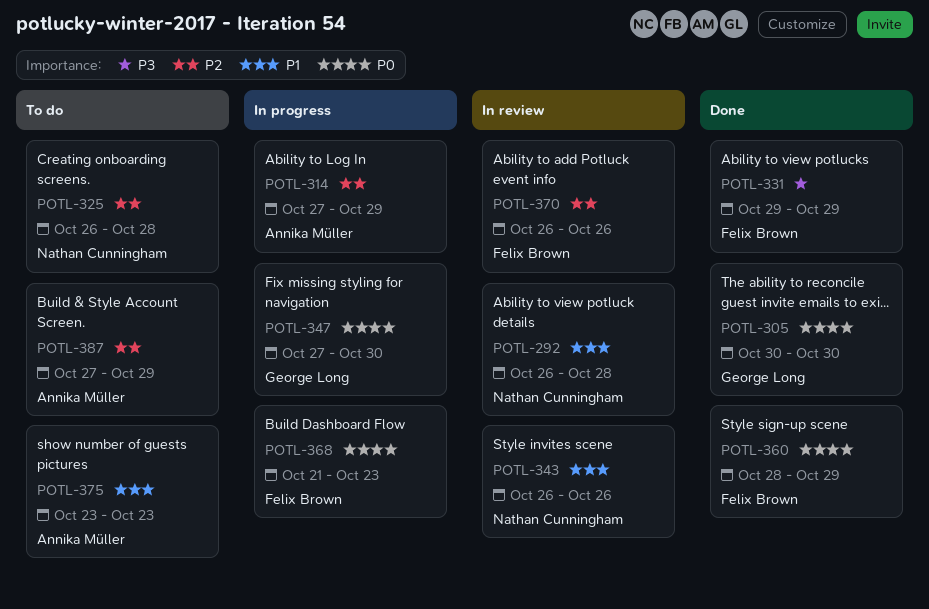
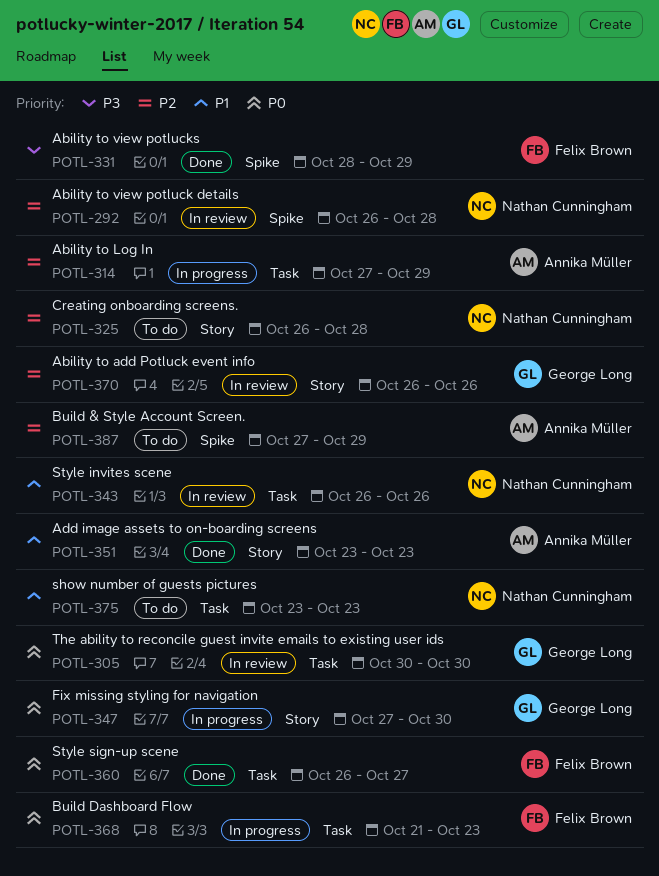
POTL-292, priority: P1 -> P2
POTL-305, status: Done -> In review
POTL-331, start: Oct 29 -> Oct 28
POTL-351: none -> present
POTL-360, start: Oct 28 -> Oct 26
POTL-360, due: Oct 29 -> Oct 27
POTL-370, owner: Felix Brown -> George Long
POTL-375, owner: Annika Müller -> Nathan Cunningham

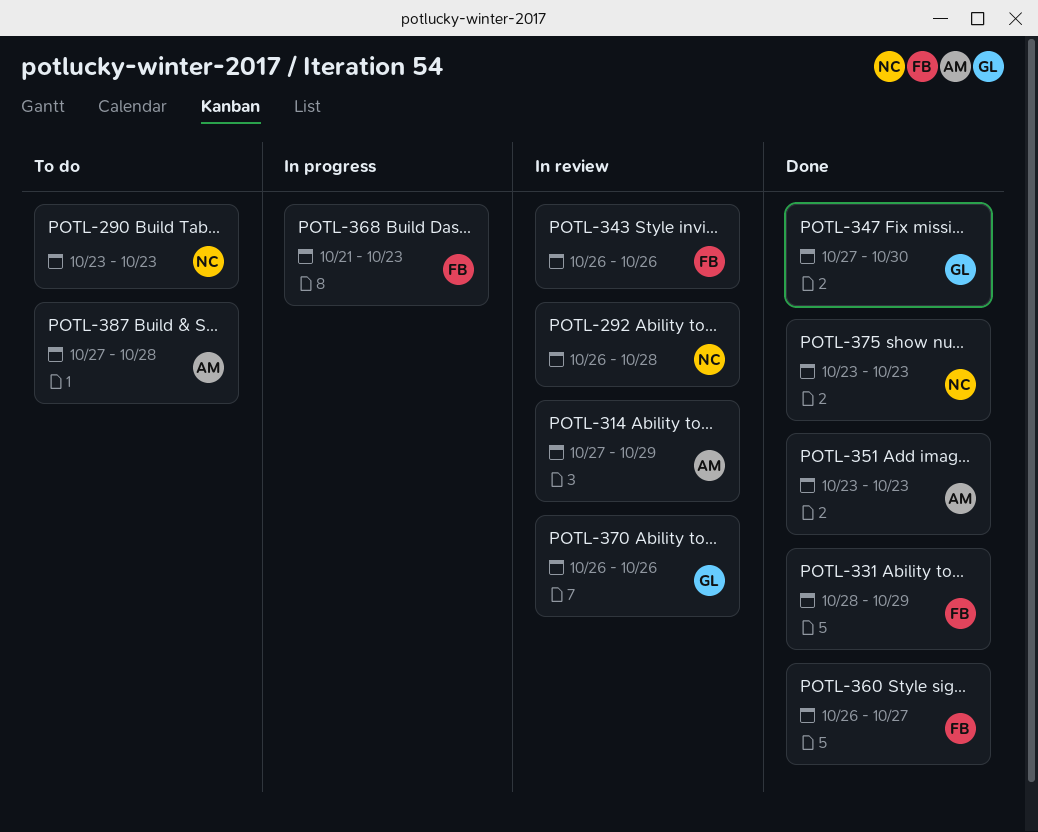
POTL-290: none -> present
POTL-305: present -> none
POTL-314, status: In progress -> In review
POTL-325: present -> none
POTL-343, owner: Nathan Cunningham -> Felix Brown
POTL-347, status: In progress -> Done
POTL-375, status: To do -> Done
POTL-387, due: Oct 29 -> Oct 28

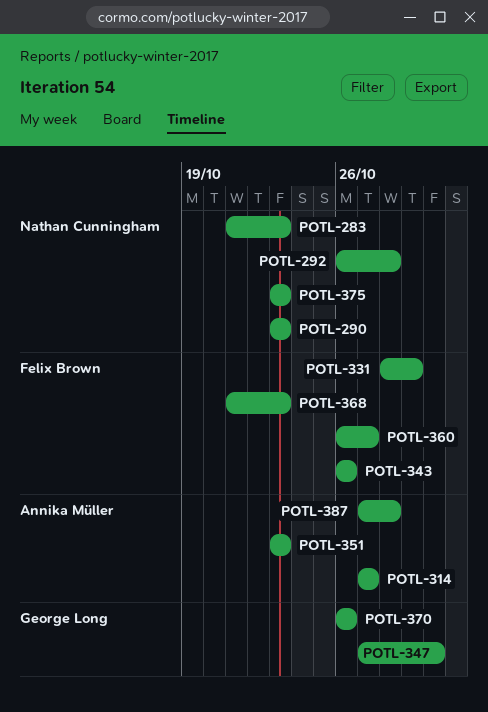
POTL-283: none -> present
POTL-314, due: Oct 29 -> Oct 27

